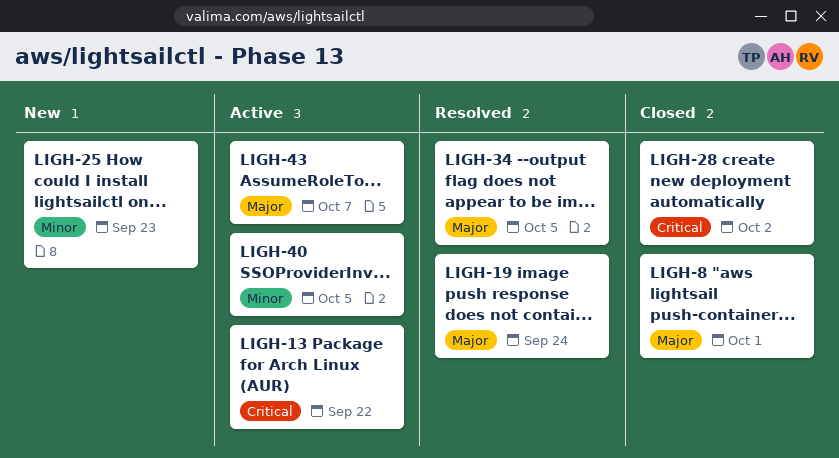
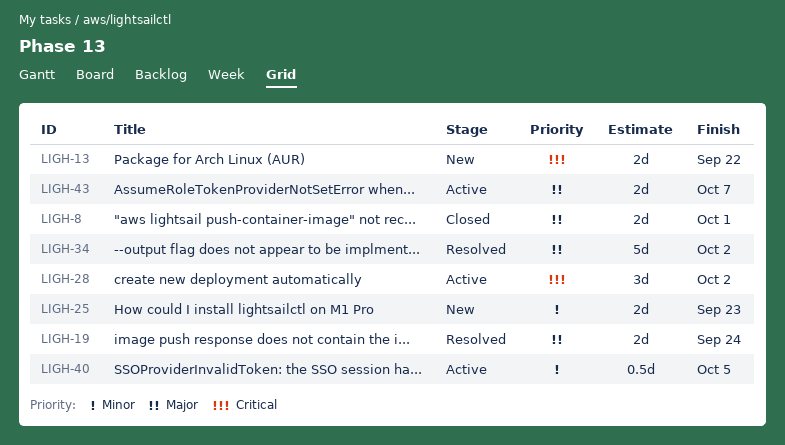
LIGH-13, status: Active -> New
LIGH-28, status: Closed -> Active
LIGH-34, due: Oct 5 -> Oct 2

